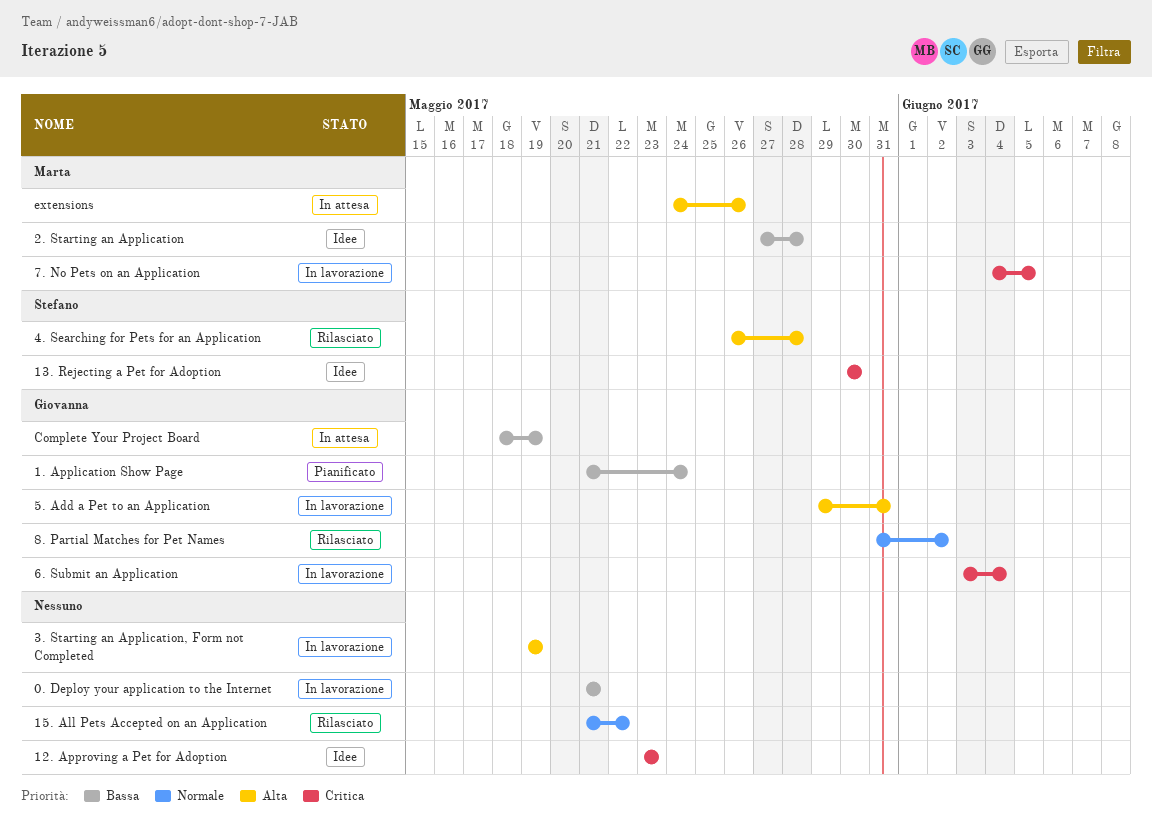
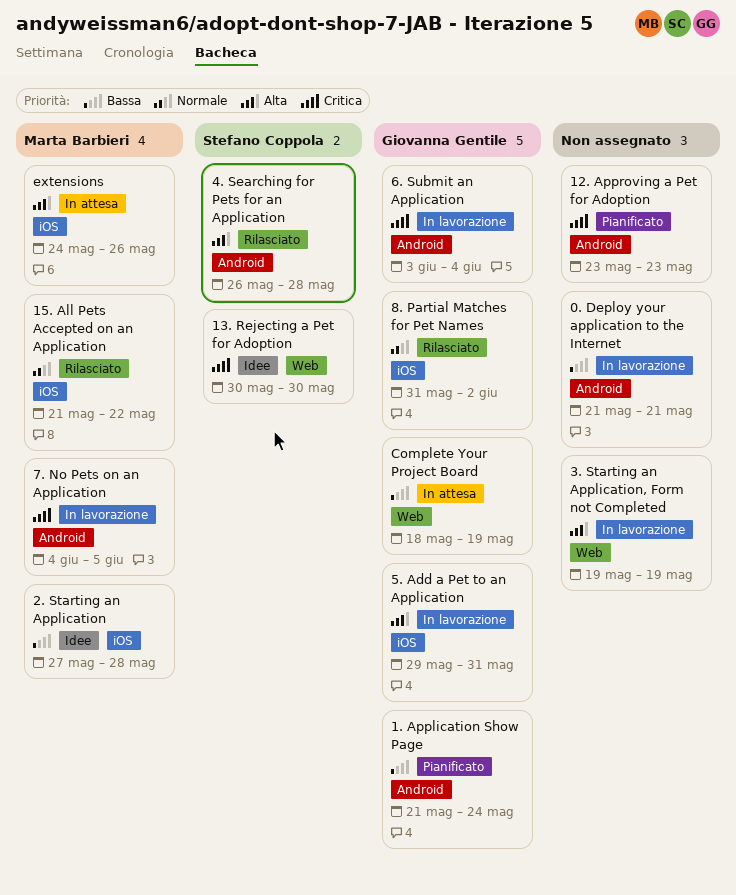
12. Approving a Pet for Adoption, status: Idee -> Pianificato
15. All Pets Accepted on an Application, owner: none -> Marta Barbieri

